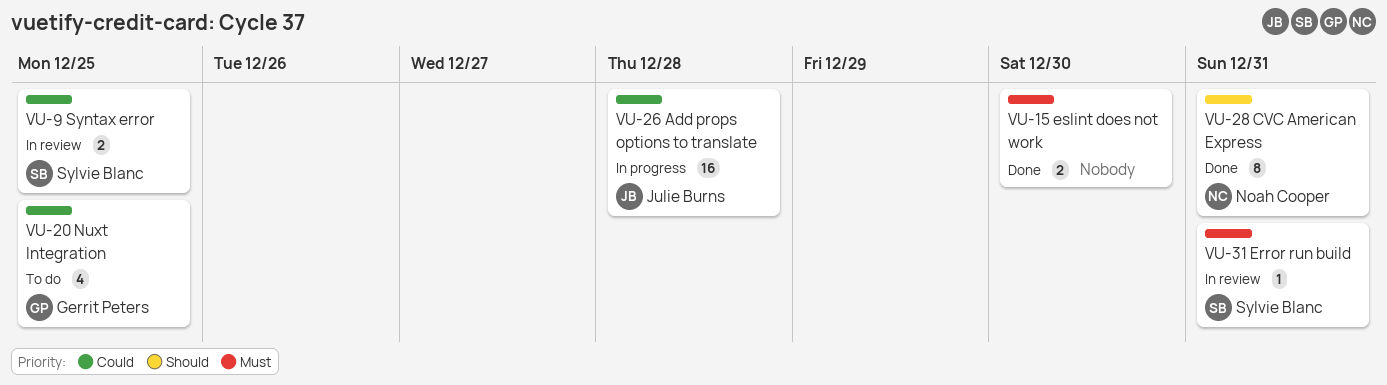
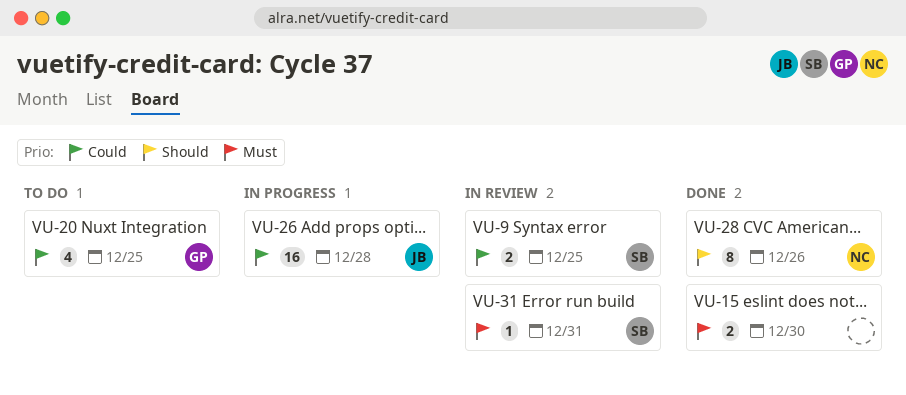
VU-28, due: Dec 31 -> Dec 26

